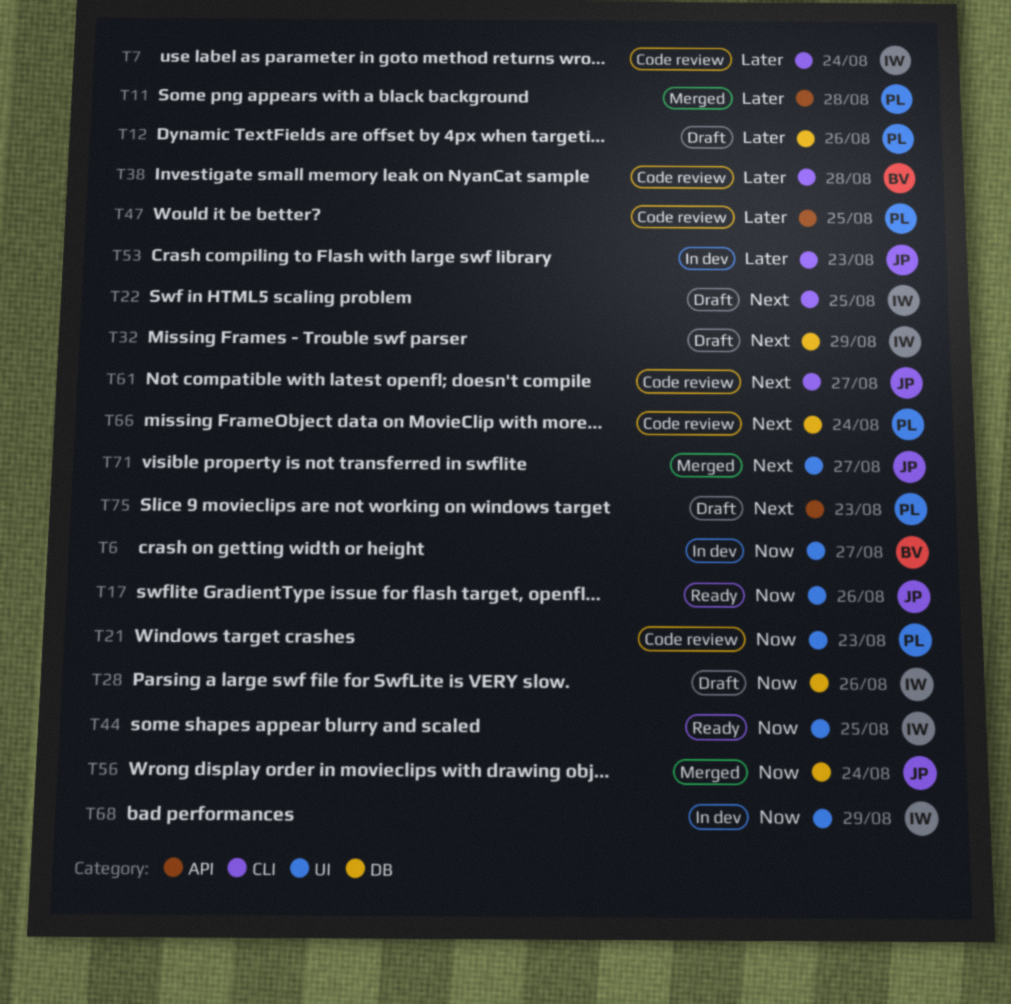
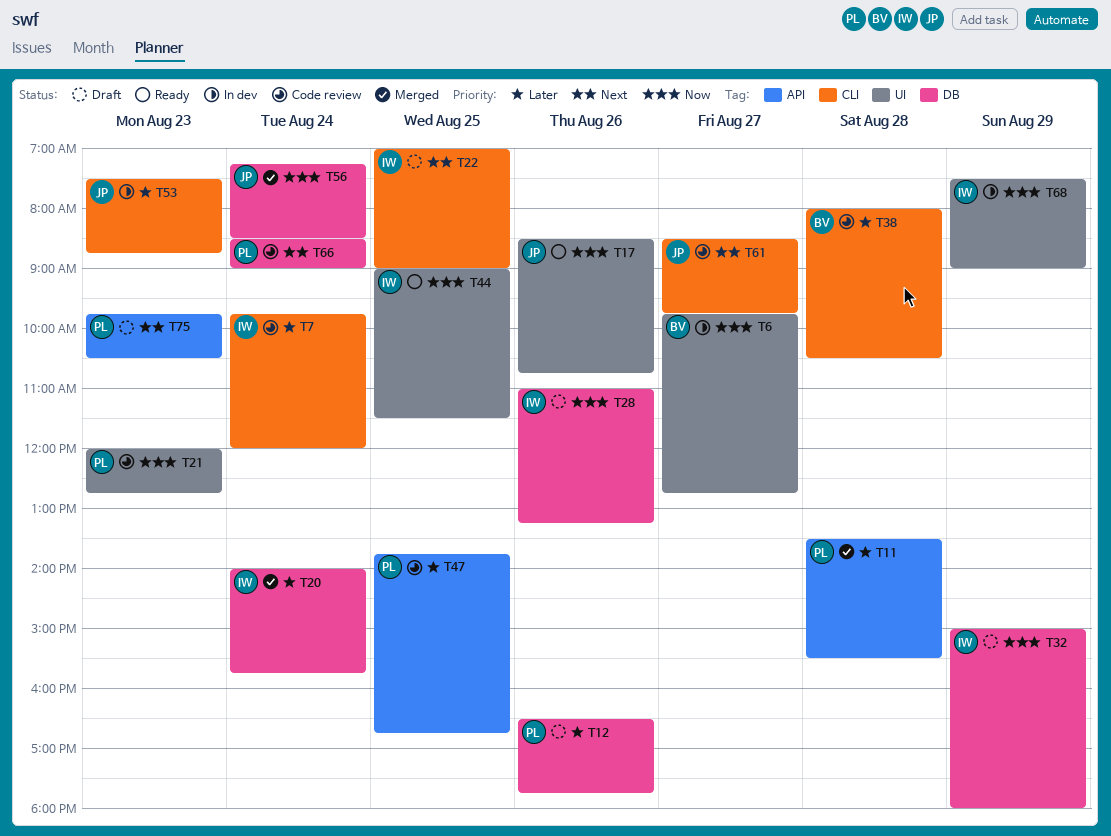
T20: none -> present
T32, priority: Next -> Now
T71: present -> none

